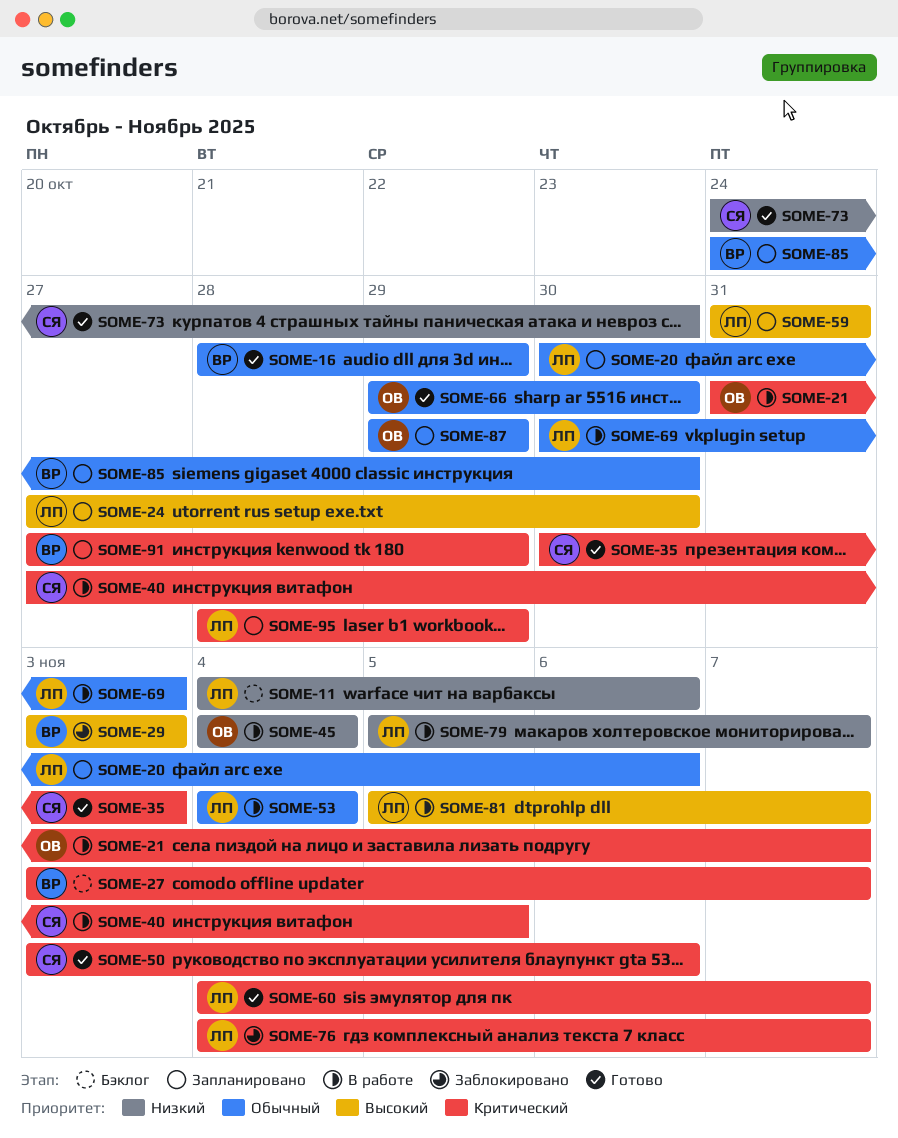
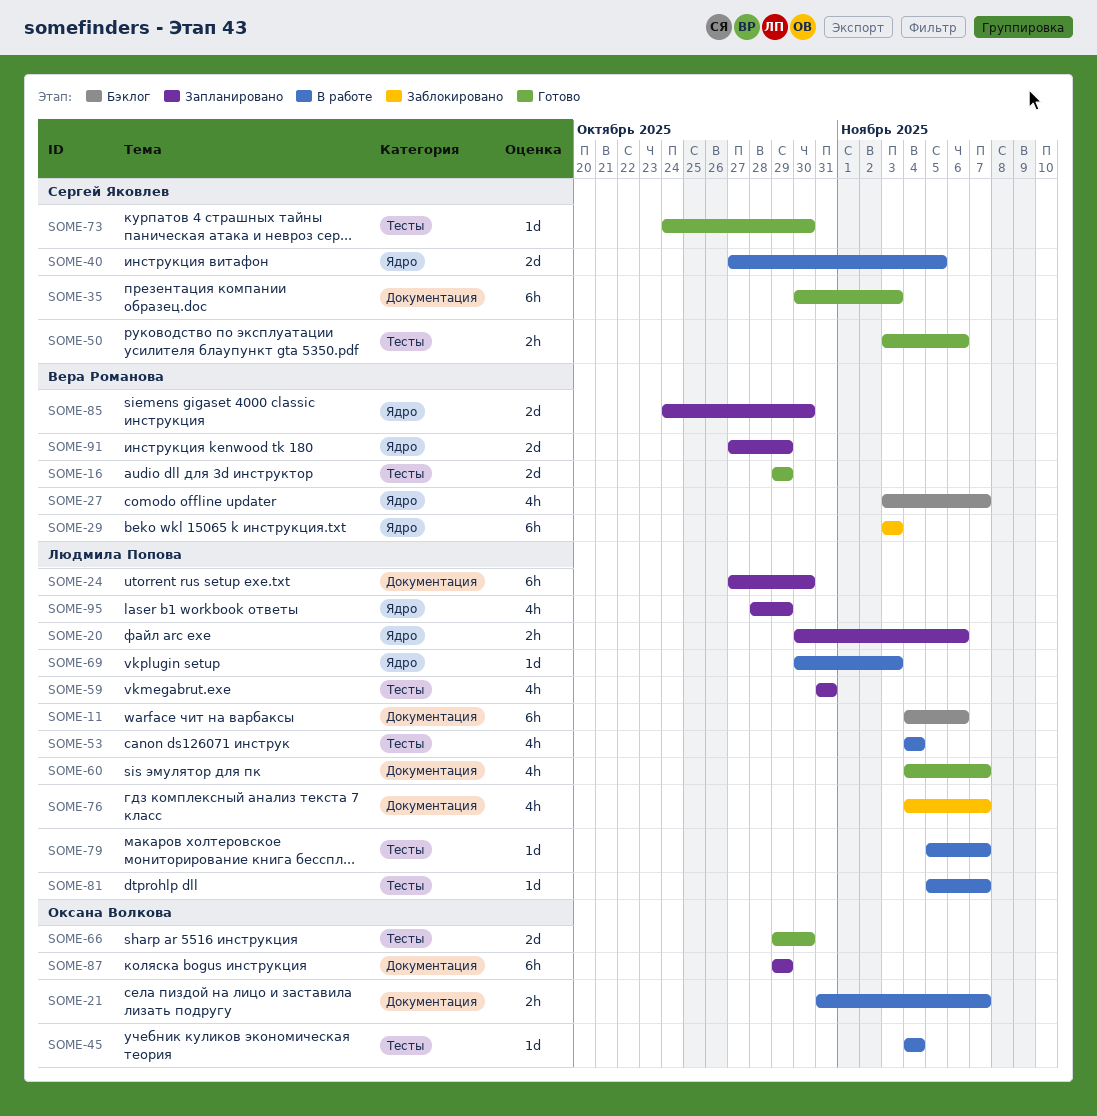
SOME-16, start: Oct 28 -> Oct 29

